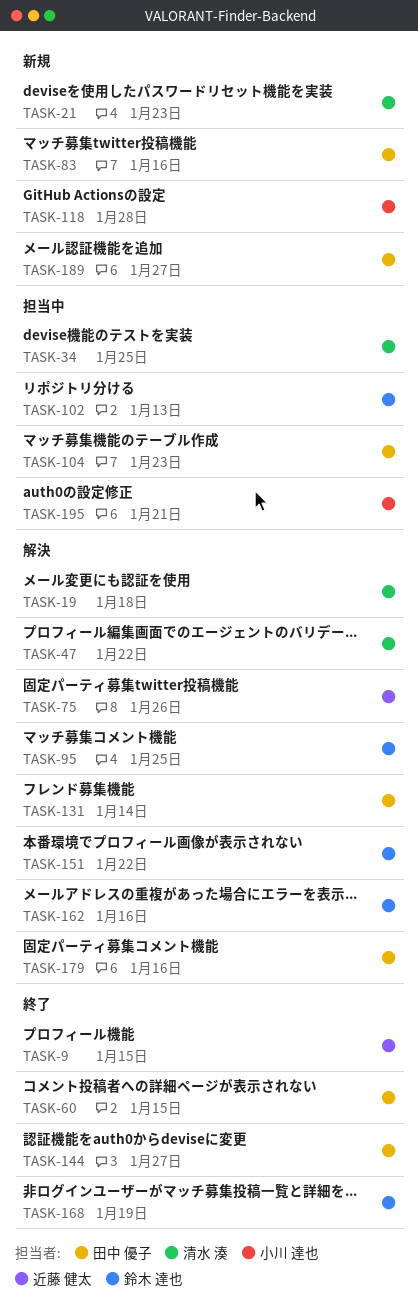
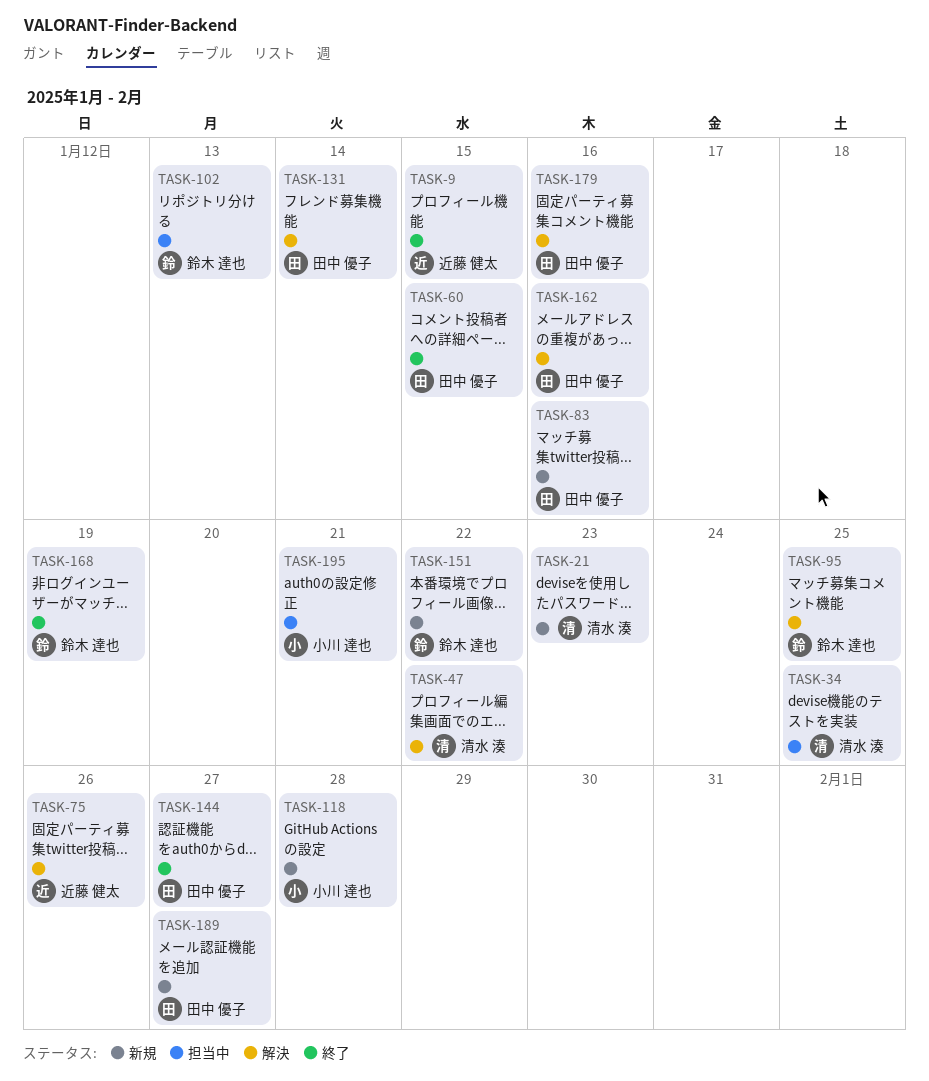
TASK-19: present -> none
TASK-104: present -> none
TASK-151, status: 解決 -> 新規
TASK-162, owner: 鈴木 達也 -> 田中 優子

